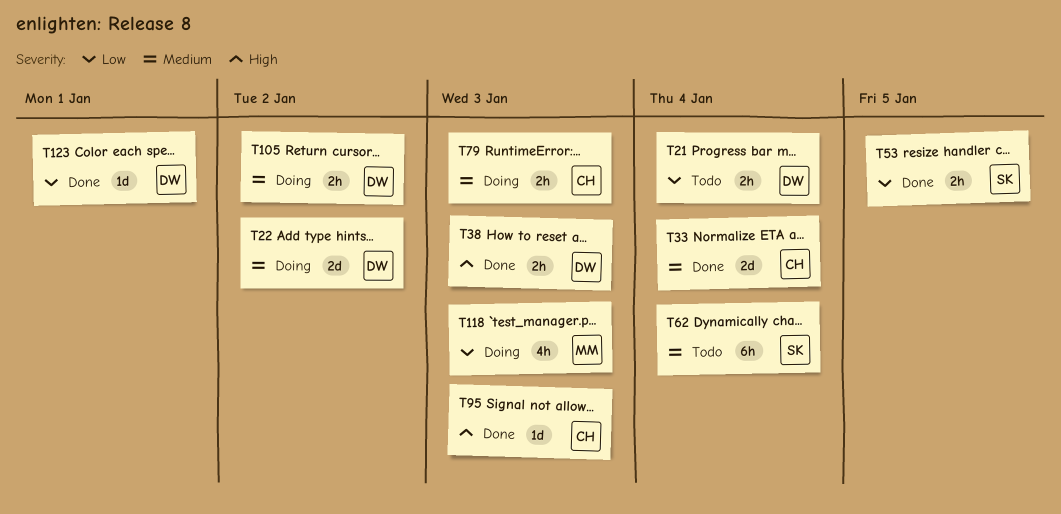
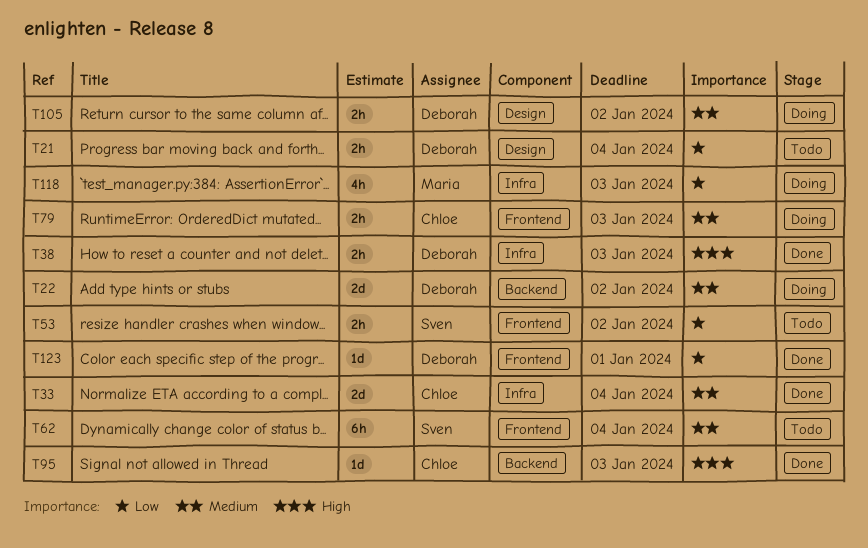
T53, status: Done -> Todo
T53, due: Jan 5 -> Jan 2

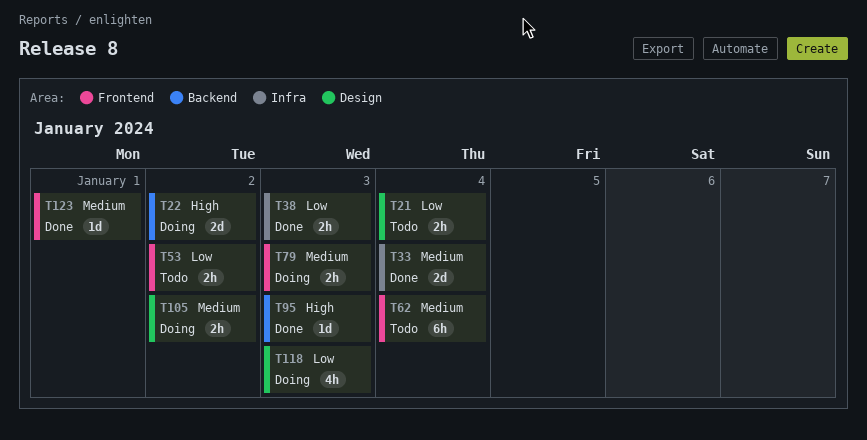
T22, priority: Medium -> High
T38, priority: High -> Low
T118, label: Infra -> Design
T123, priority: Low -> Medium

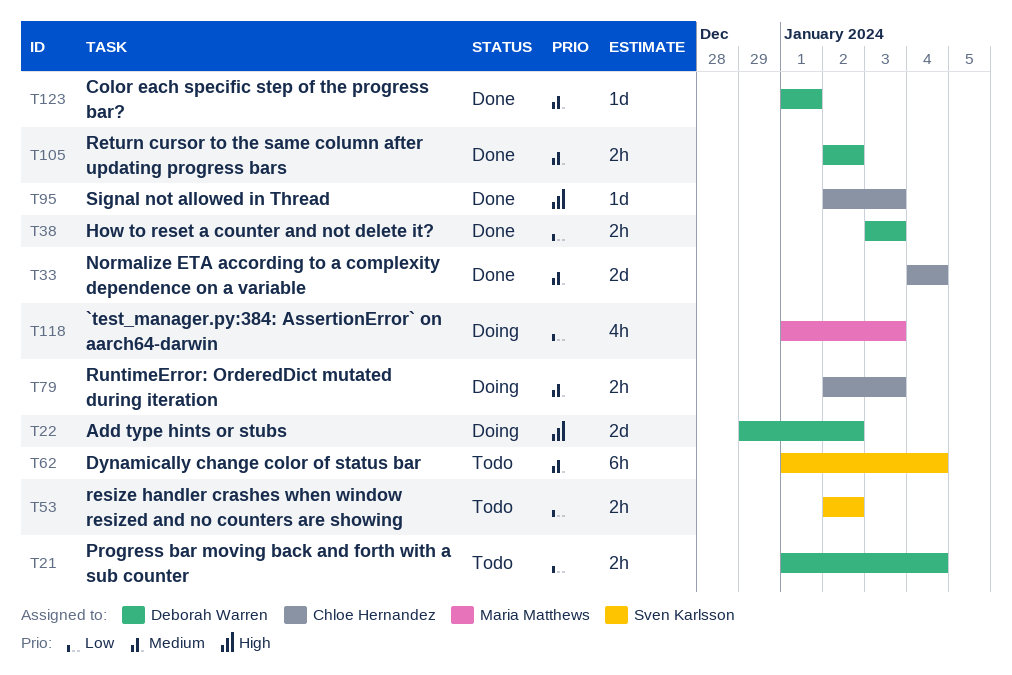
T105, status: Doing -> Done

